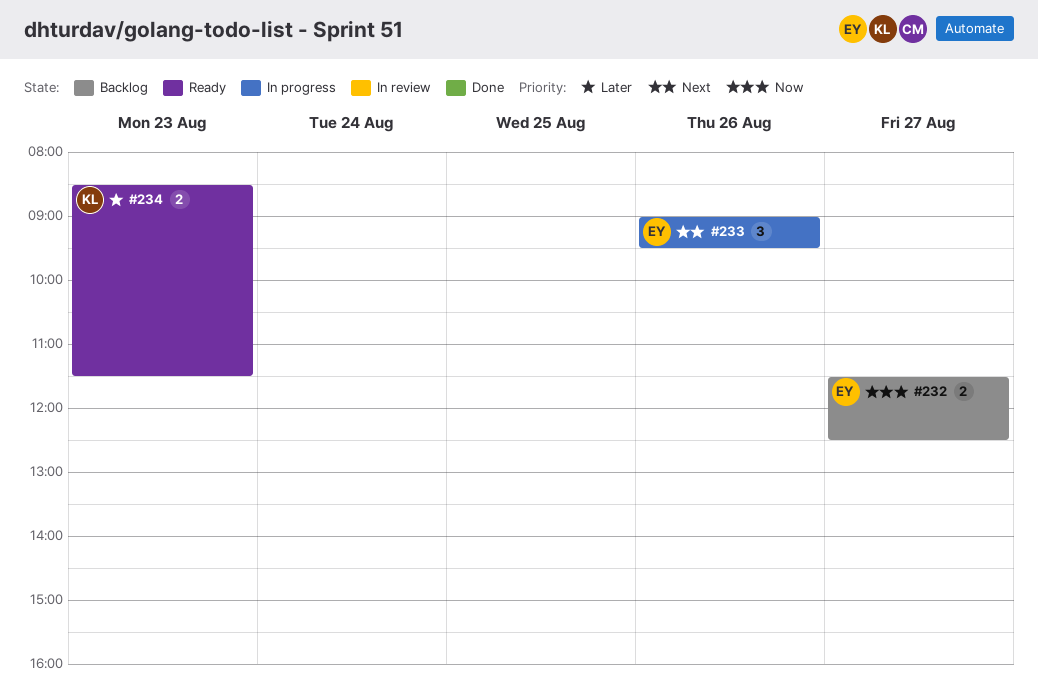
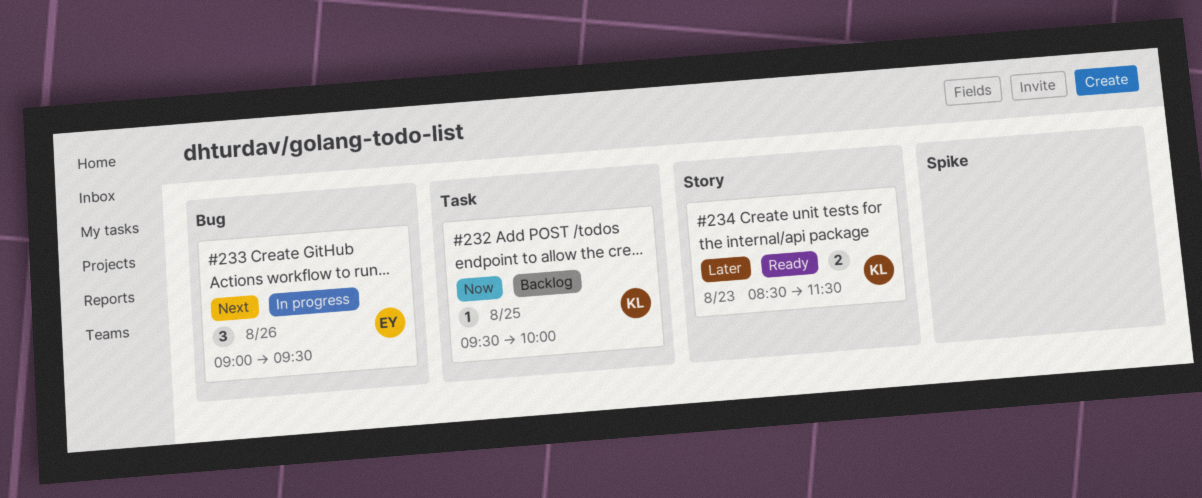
#232, owner: EY -> KL
#232, estimate: 2 -> 1
#232, day: Aug 27 -> Aug 25
#232, begins: 11:30 -> 09:30
#232, ends: 12:30 -> 10:00

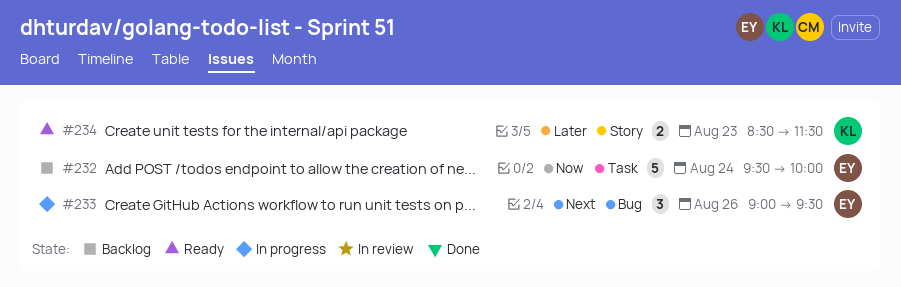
#232, owner: KL -> EY
#232, estimate: 1 -> 5
#232, day: Aug 25 -> Aug 24

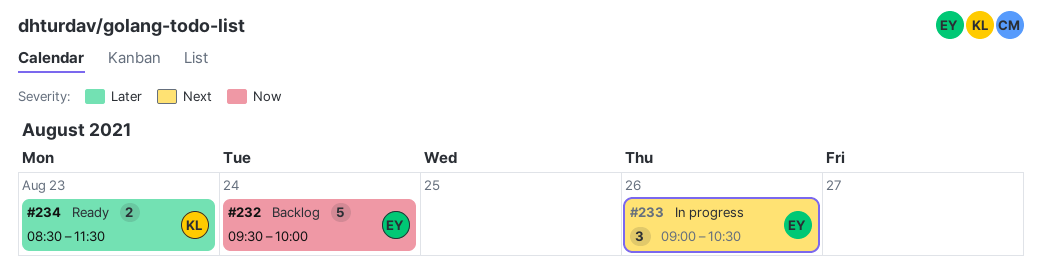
#233, ends: 09:30 -> 10:30

